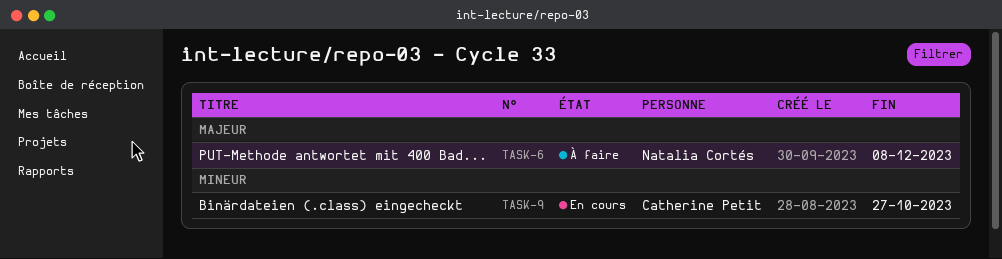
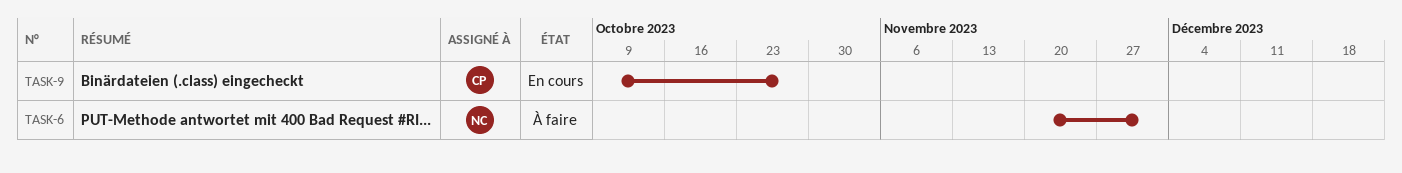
TASK-6, due: Dec 8 -> Dec 1

